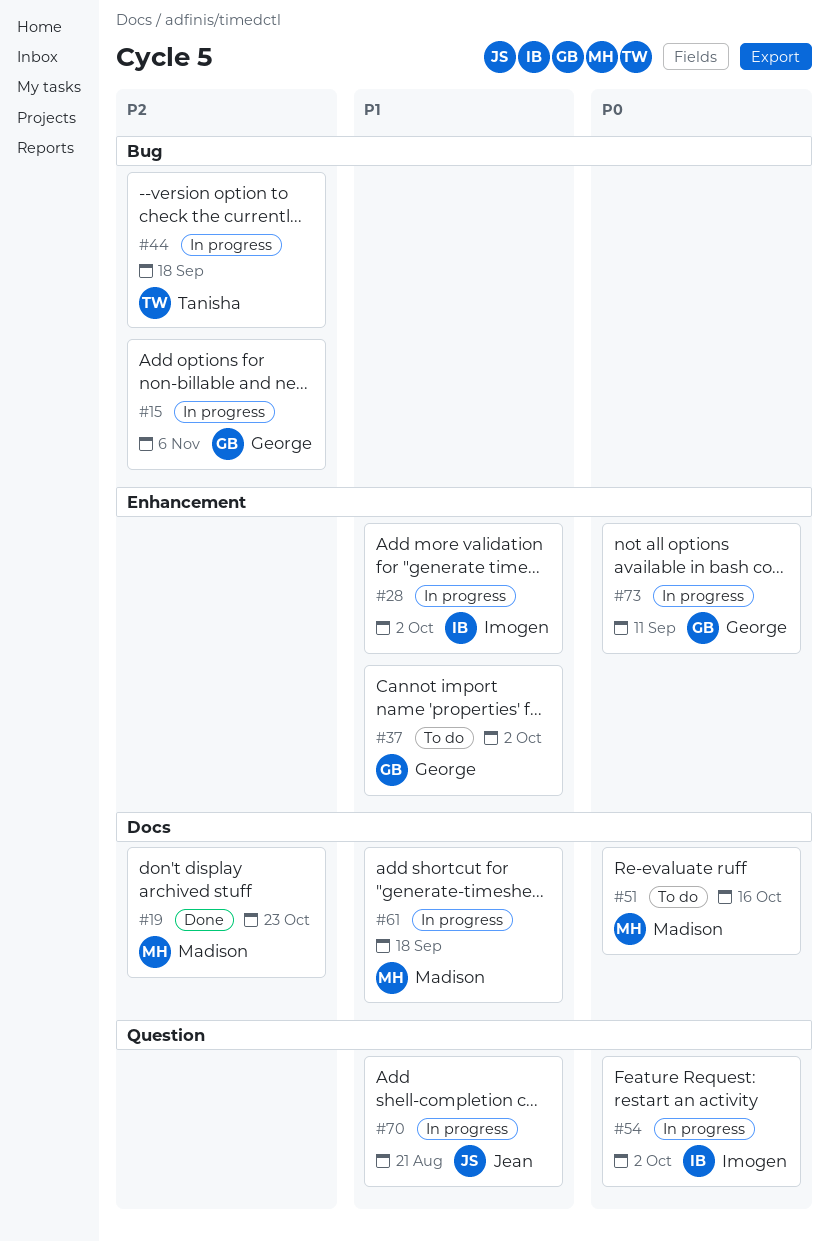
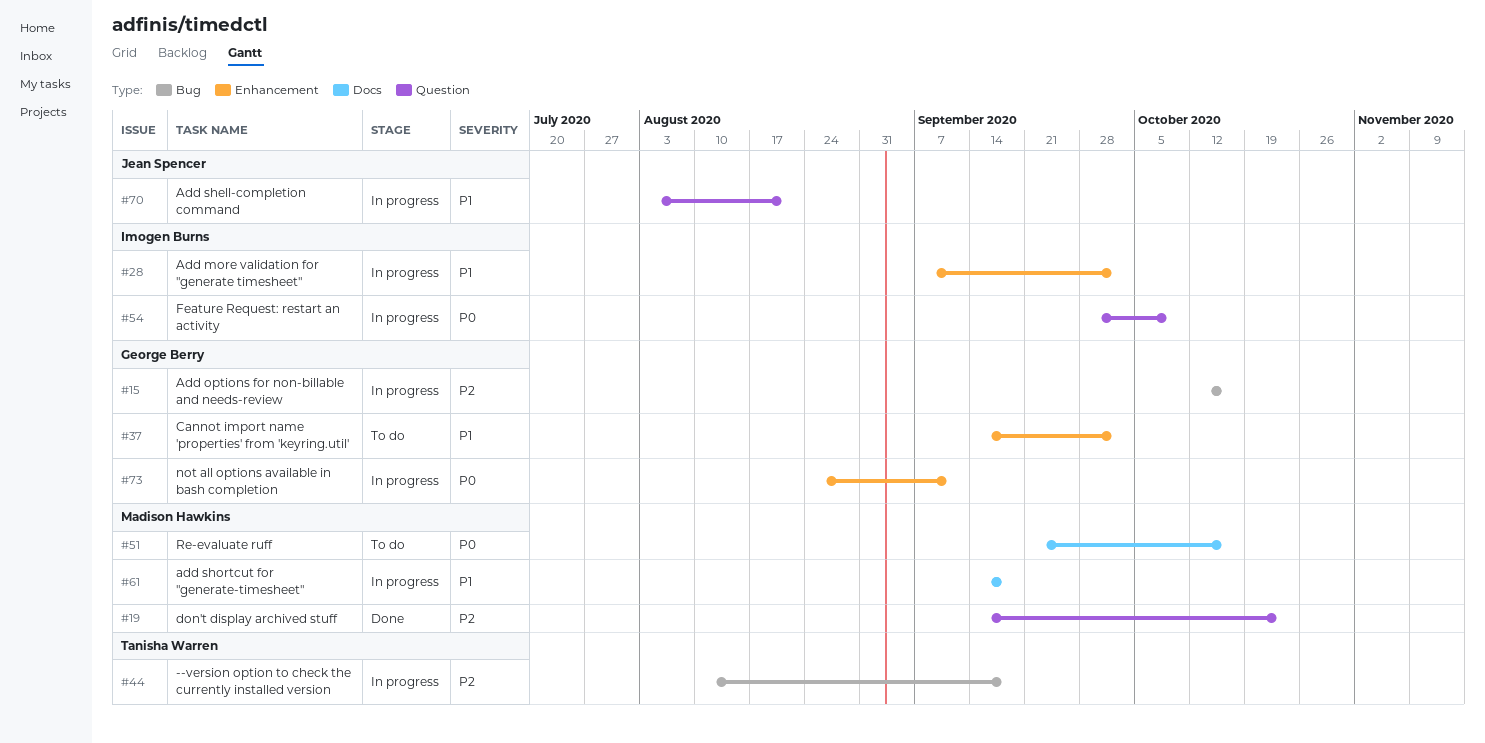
#15, due: Nov 6 -> Oct 16
#19, label: Docs -> Question
#54, due: Oct 2 -> Oct 9

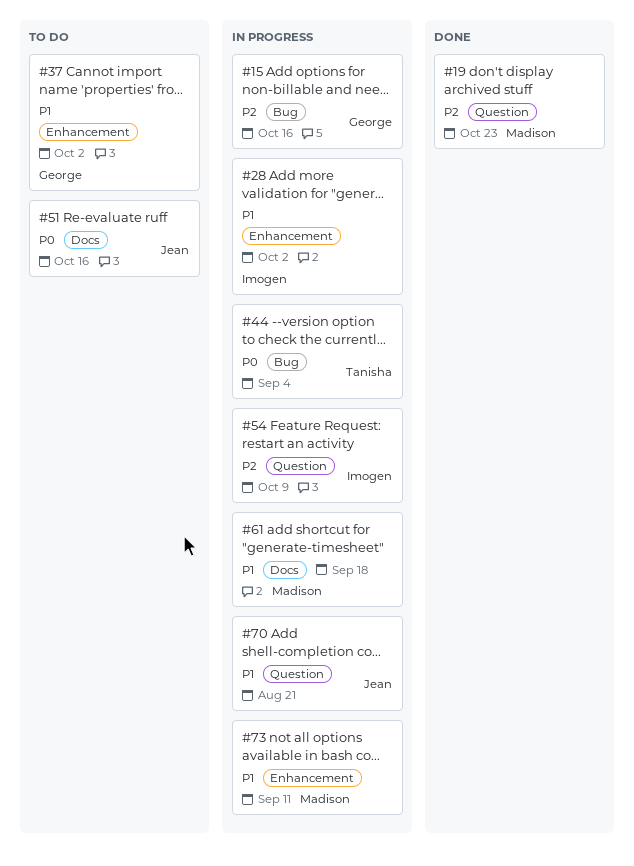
#44, priority: P2 -> P0
#44, due: Sep 18 -> Sep 4
#51, owner: Madison Hawkins -> Jean Spencer
#54, priority: P0 -> P2
#73, owner: George Berry -> Madison Hawkins
#73, priority: P0 -> P1

